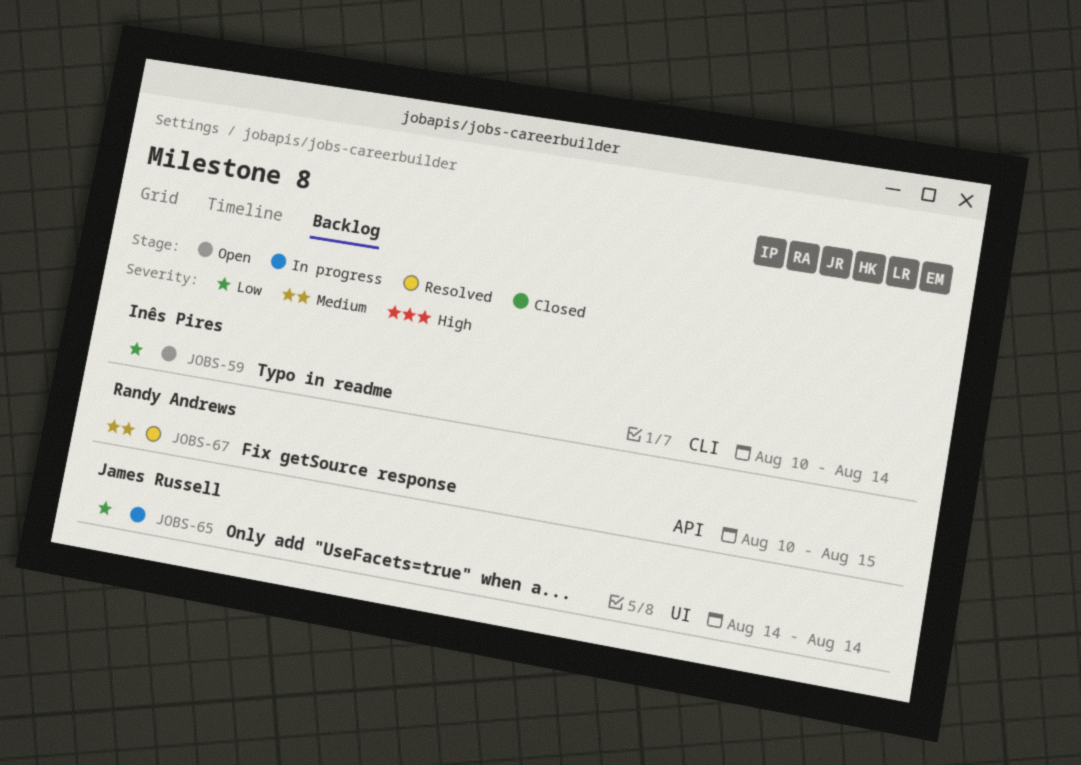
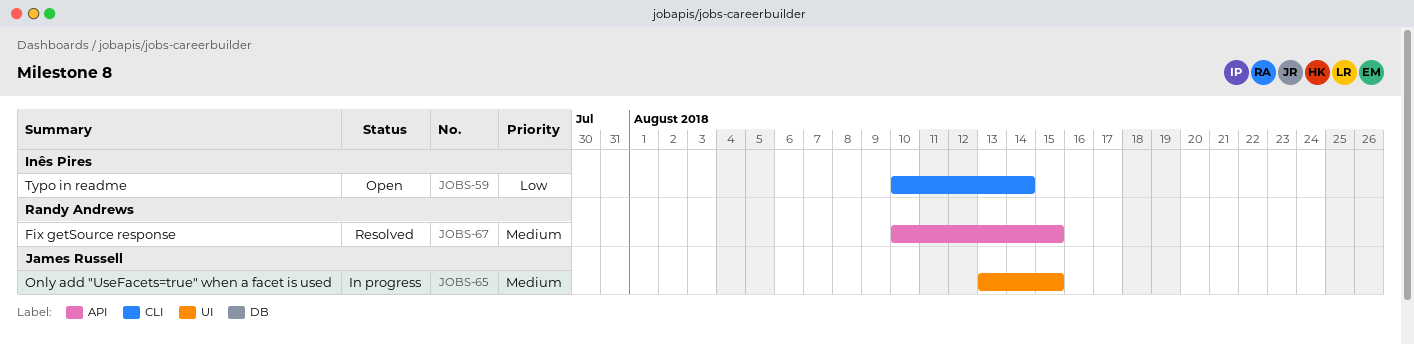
JOBS-65, priority: Low -> Medium
JOBS-65, start: Aug 14 -> Aug 13
JOBS-65, due: Aug 14 -> Aug 15

